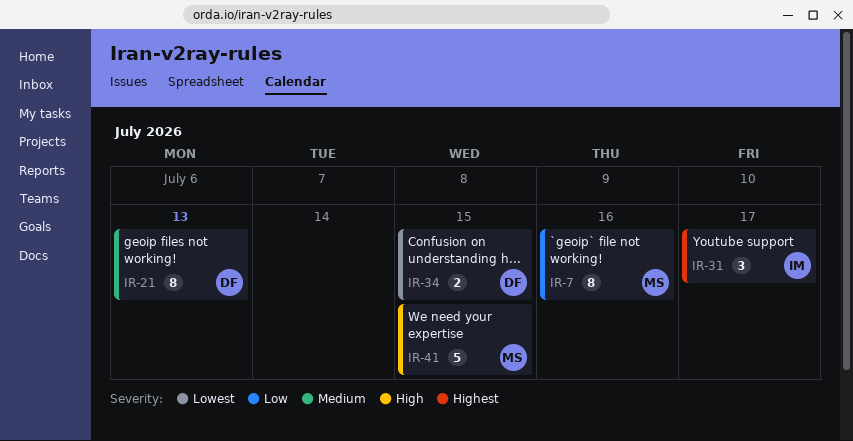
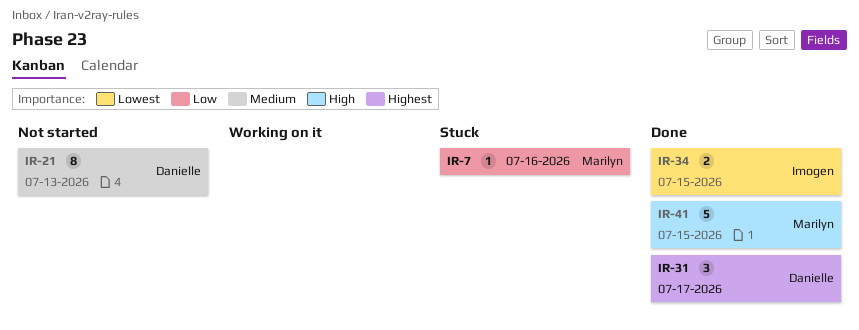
IR-7, estimate: 8 -> 1
IR-31, owner: Imogen -> Danielle
IR-34, owner: Danielle -> Imogen

